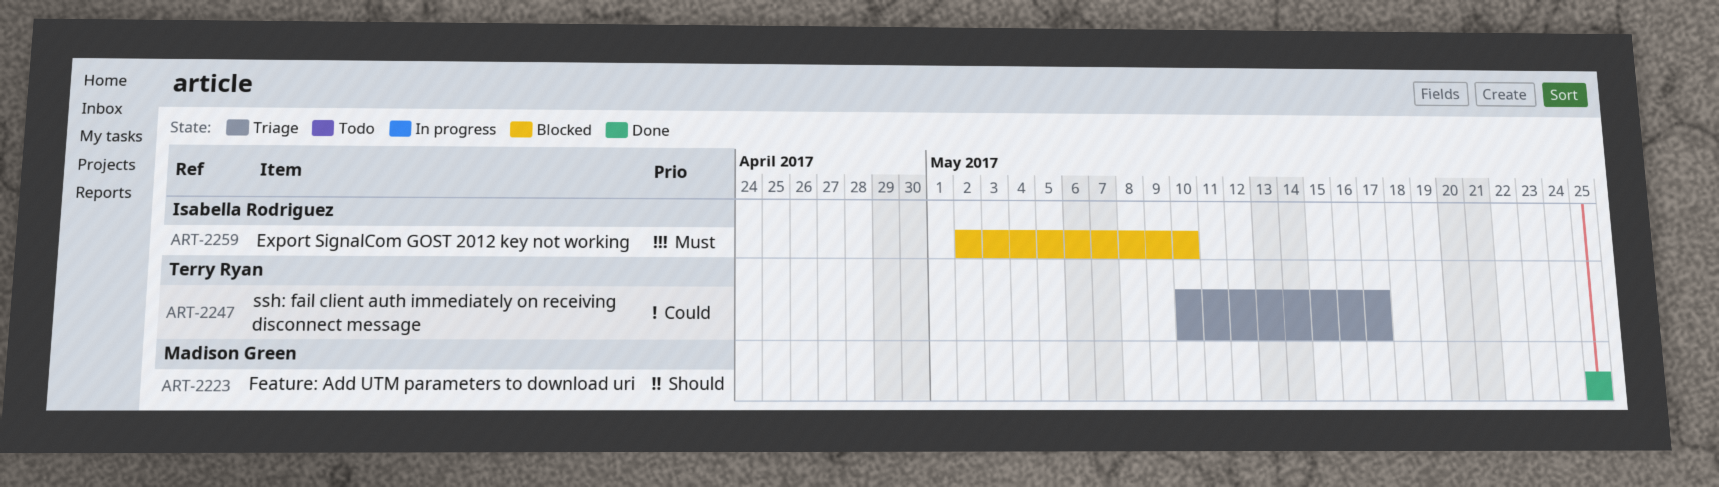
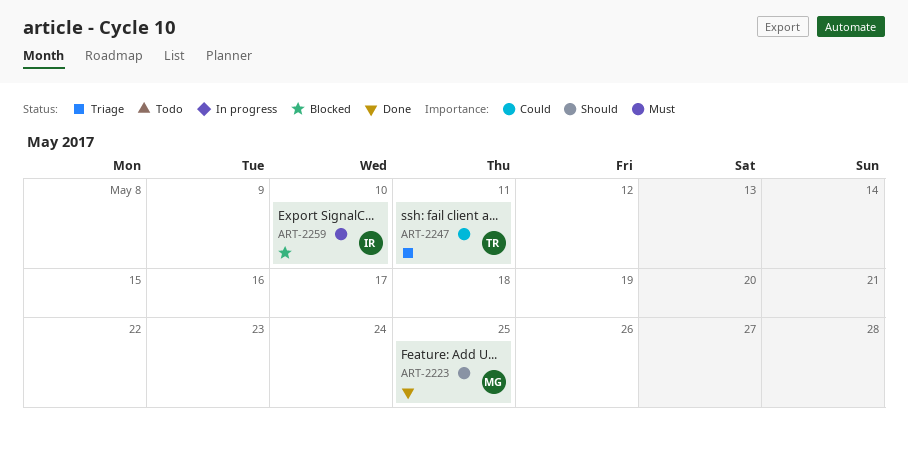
ART-2247, due: May 17 -> May 11

